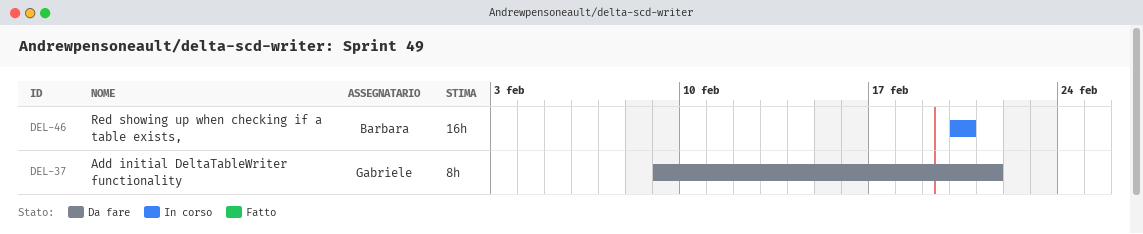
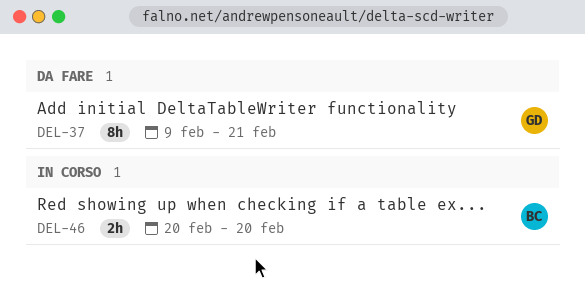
DEL-46, estimate: 16h -> 2h

